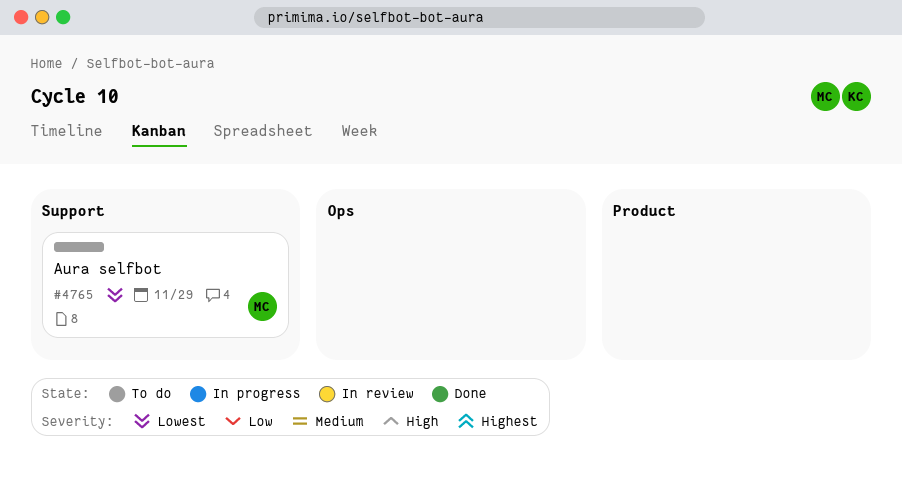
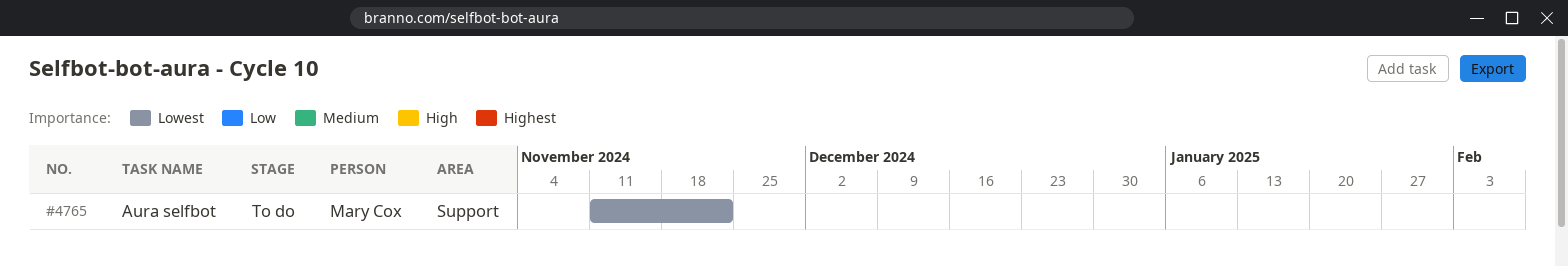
#4765, due: Nov 29 -> Nov 22

